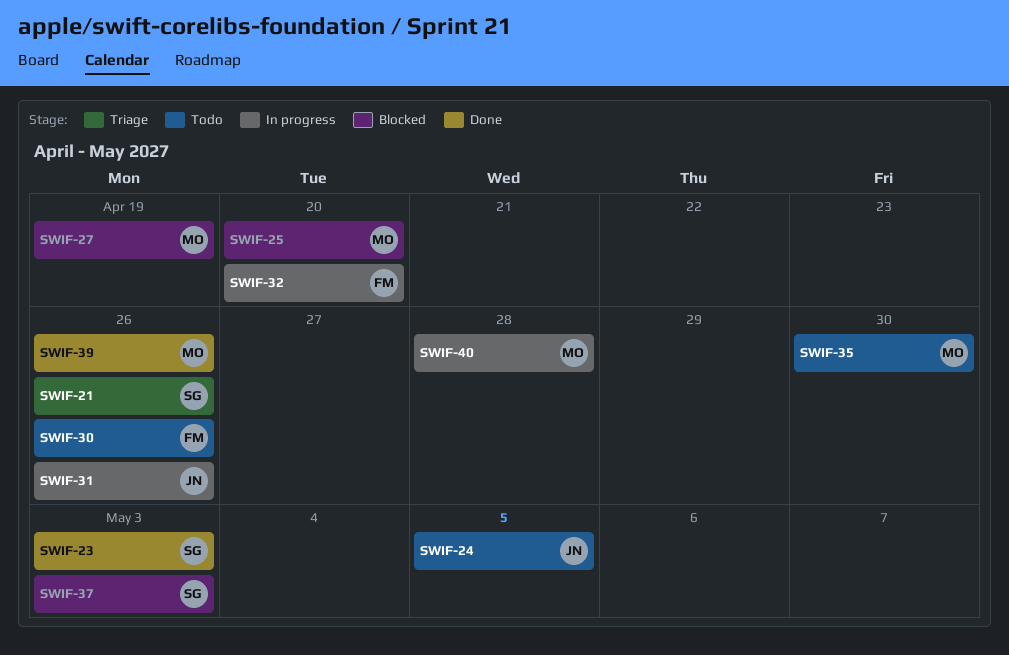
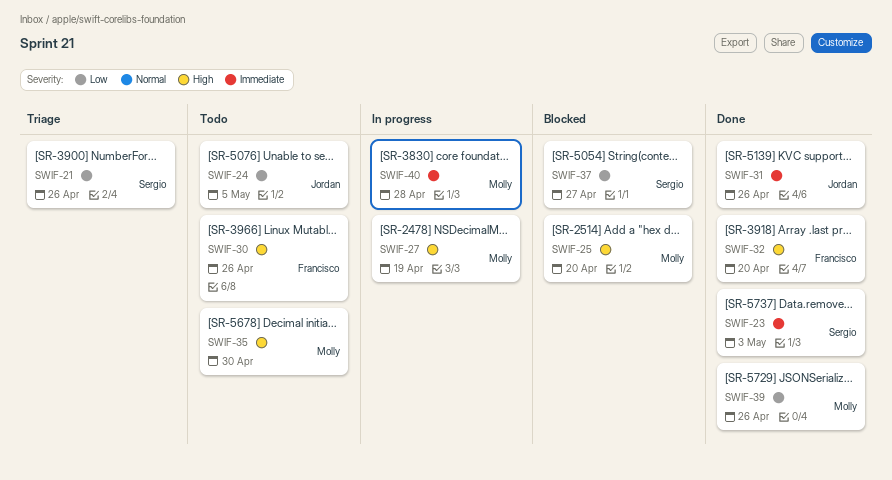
SWIF-27, status: Blocked -> In progress
SWIF-31, status: In progress -> Done
SWIF-32, status: In progress -> Done
SWIF-37, due: May 3 -> Apr 27

